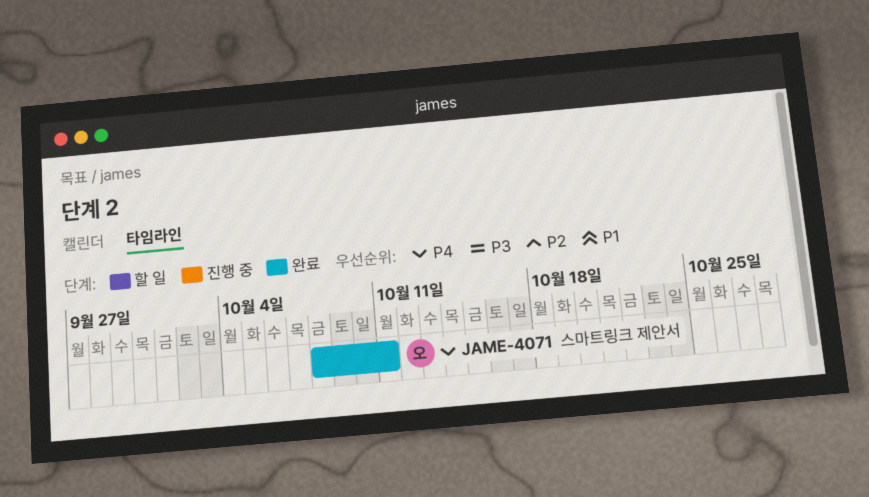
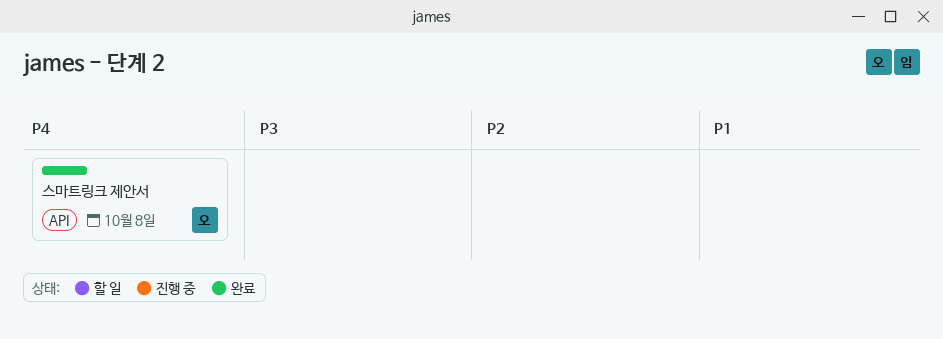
스마트링크 제안서, due: Oct 11 -> Oct 8

